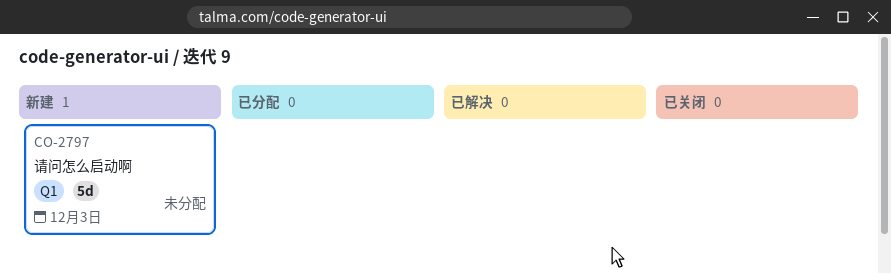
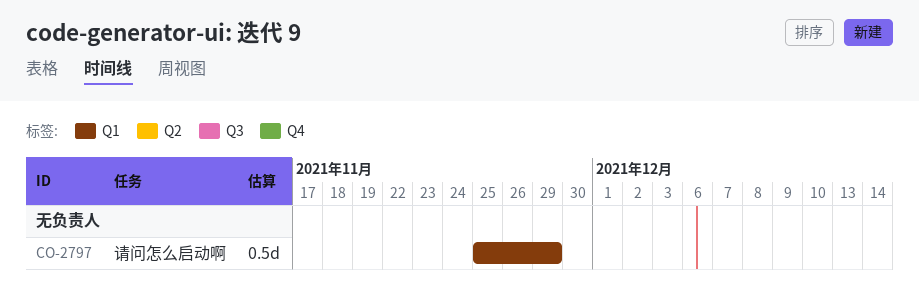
CO-2797, estimate: 5d -> 0.5d
CO-2797, due: Dec 3 -> Nov 29

